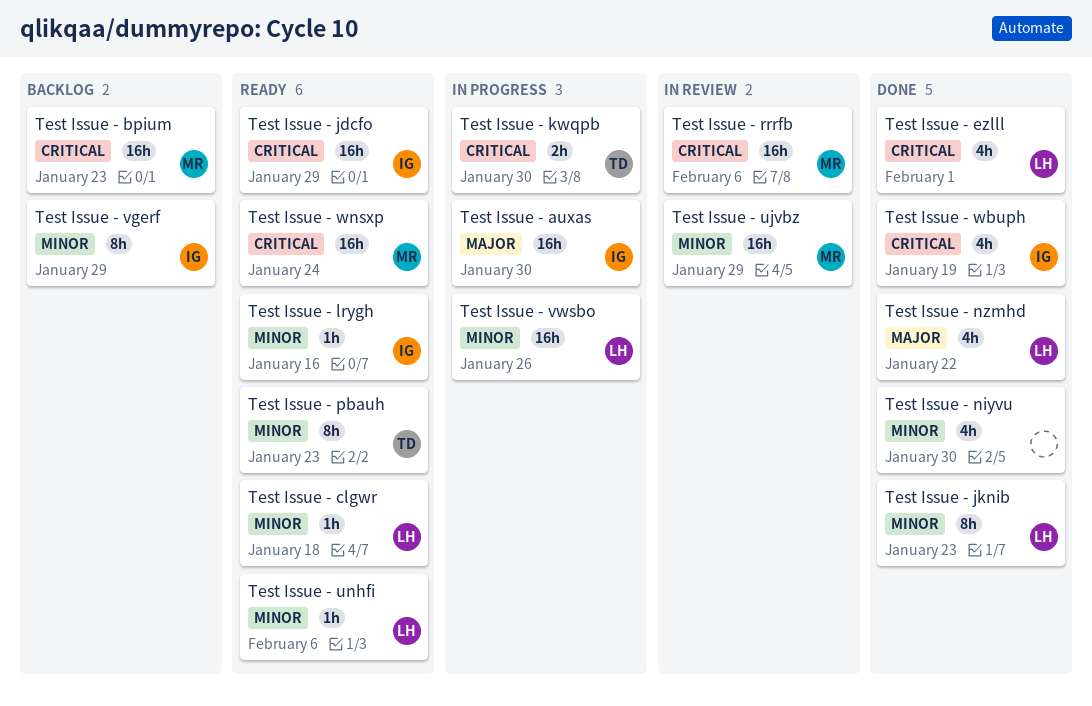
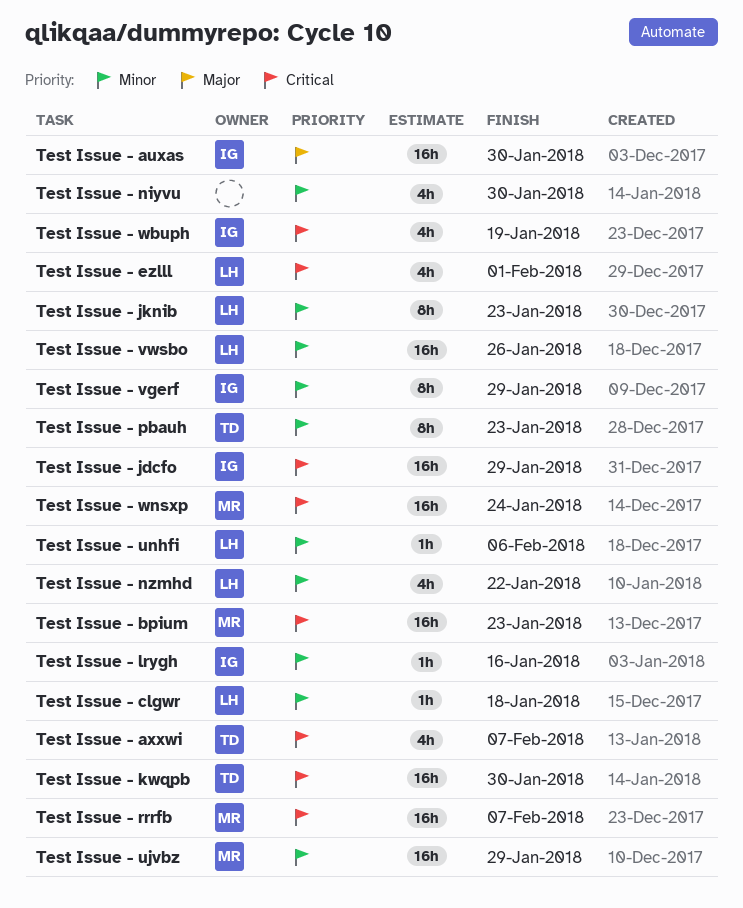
Test Issue - axxwi: none -> present
Test Issue - kwqpb, estimate: 2h -> 16h
Test Issue - nzmhd, priority: Major -> Minor
Test Issue - rrrfb, due: Feb 6 -> Feb 7

